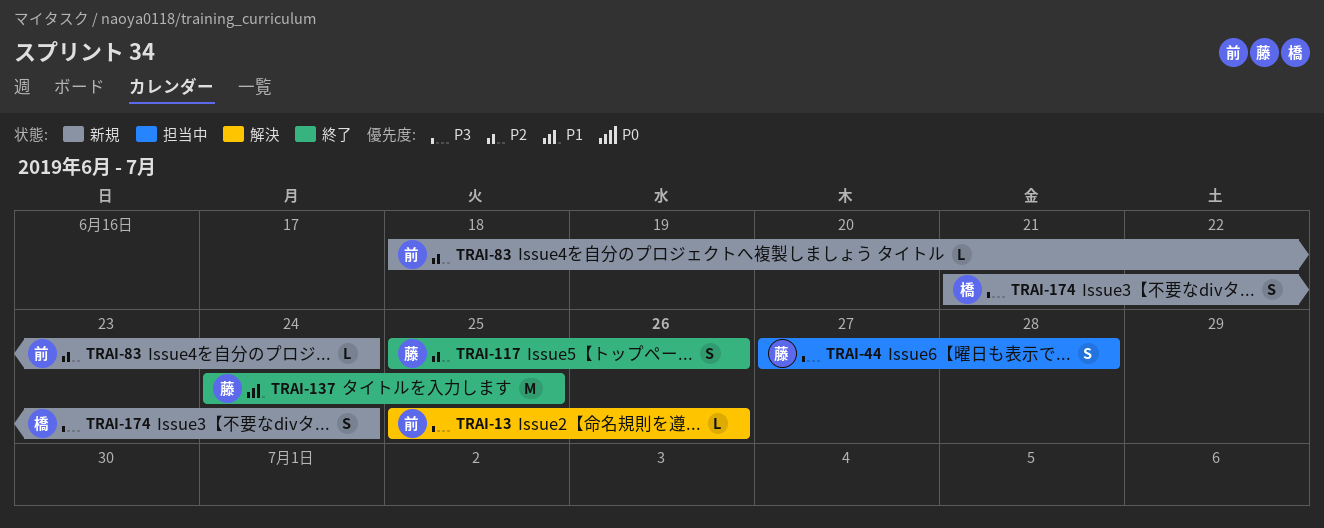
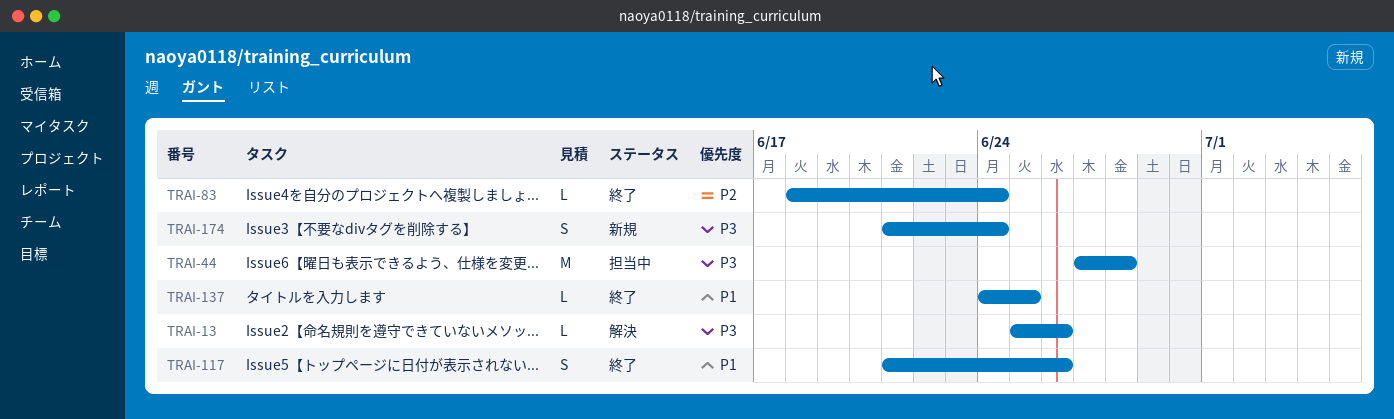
TRAI-44, estimate: S -> M
TRAI-83, status: 新規 -> 終了
TRAI-117, priority: P2 -> P1
TRAI-117, start: Jun 25 -> Jun 21
TRAI-137, estimate: M -> L

